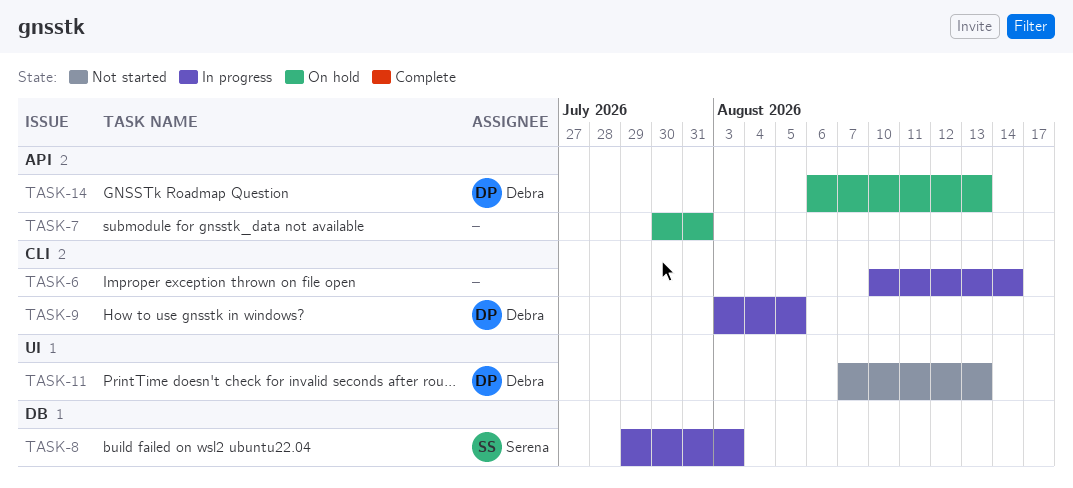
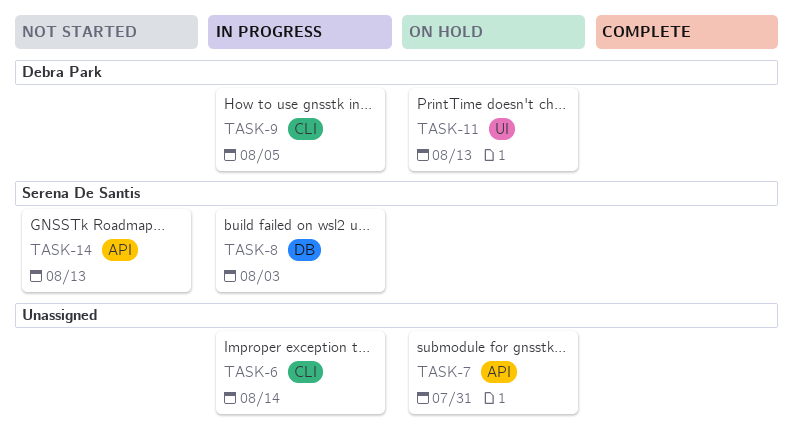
TASK-11, status: Not started -> On hold
TASK-14, status: On hold -> Not started
TASK-14, owner: Debra Park -> Serena De Santis

